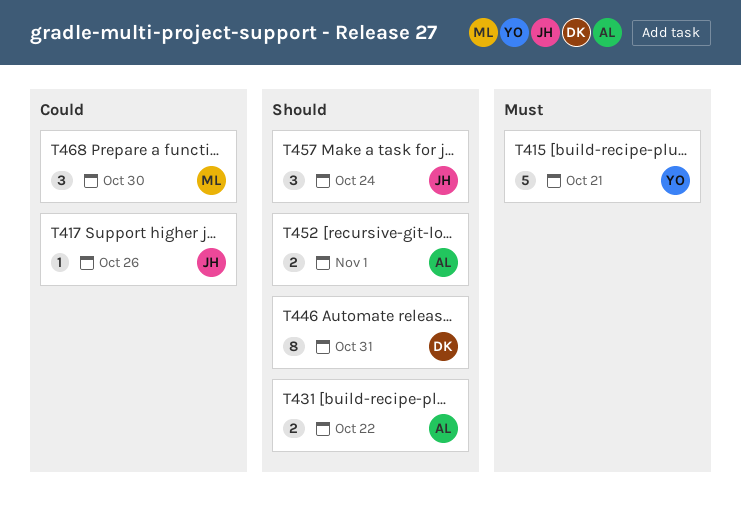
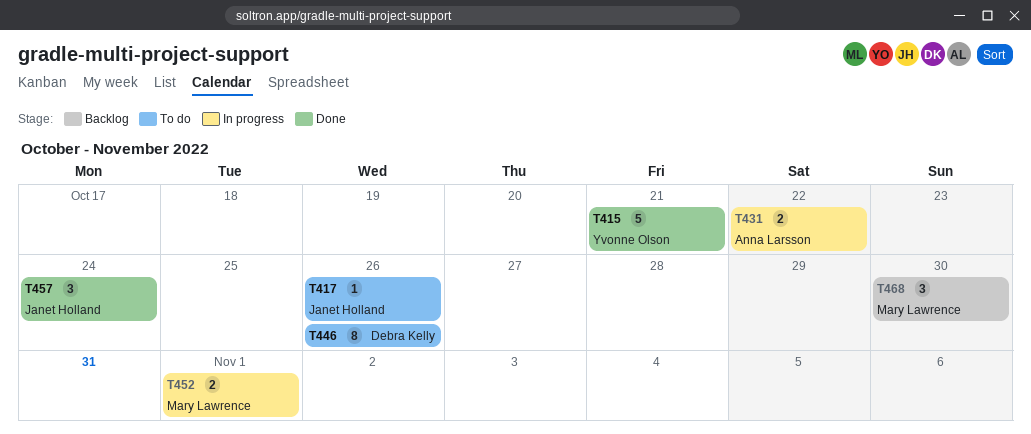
T446, due: Oct 31 -> Oct 26
T452, owner: Anna Larsson -> Mary Lawrence

